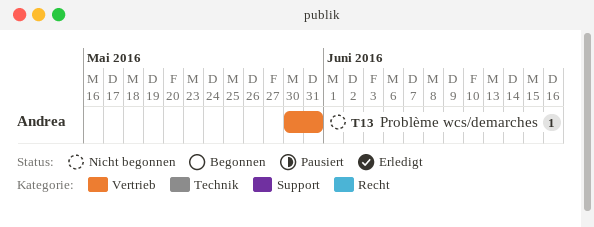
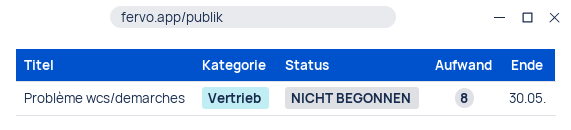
Problème wcs/demarches, estimate: 1 -> 8
Problème wcs/demarches, due: May 31 -> May 30

